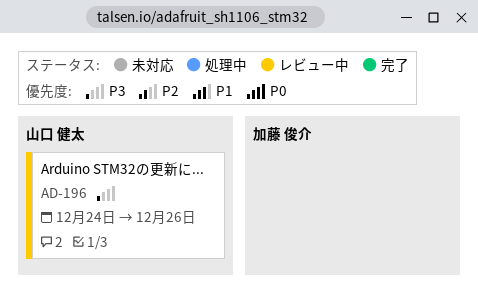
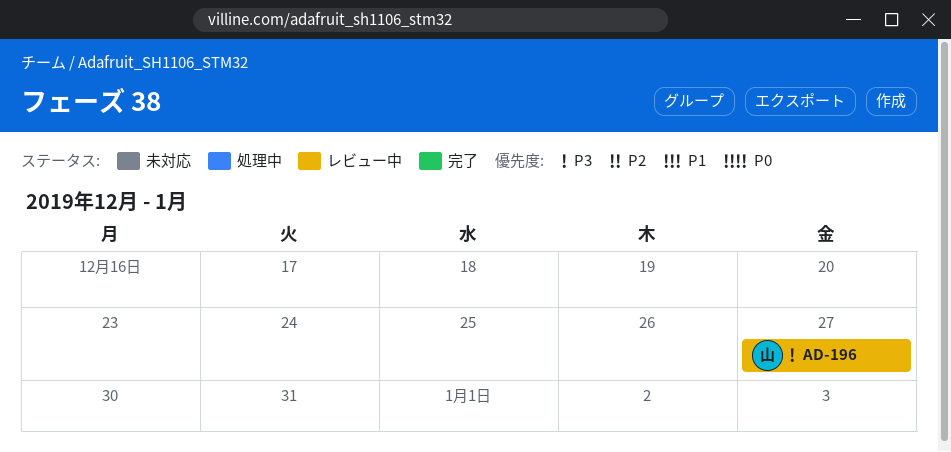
AD-196, start: Dec 24 -> Dec 27
AD-196, due: Dec 26 -> Dec 27

